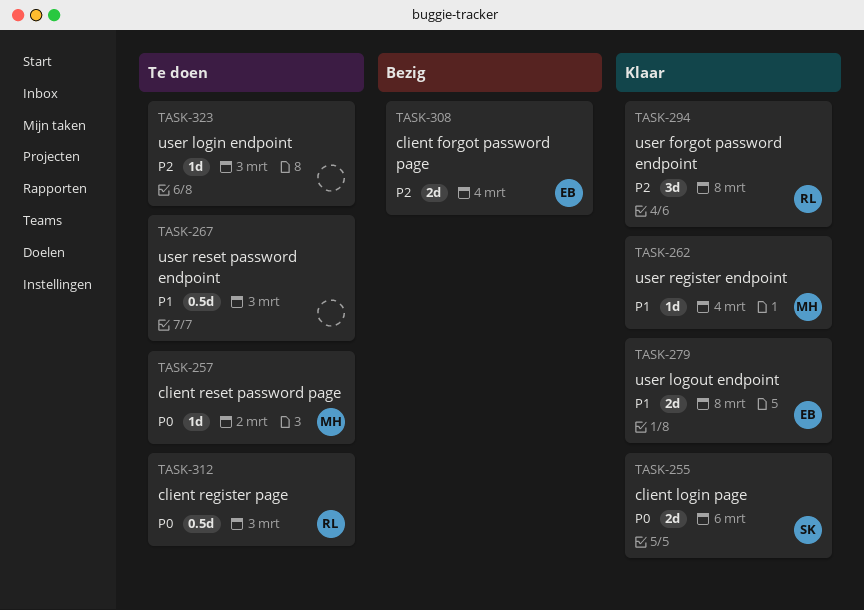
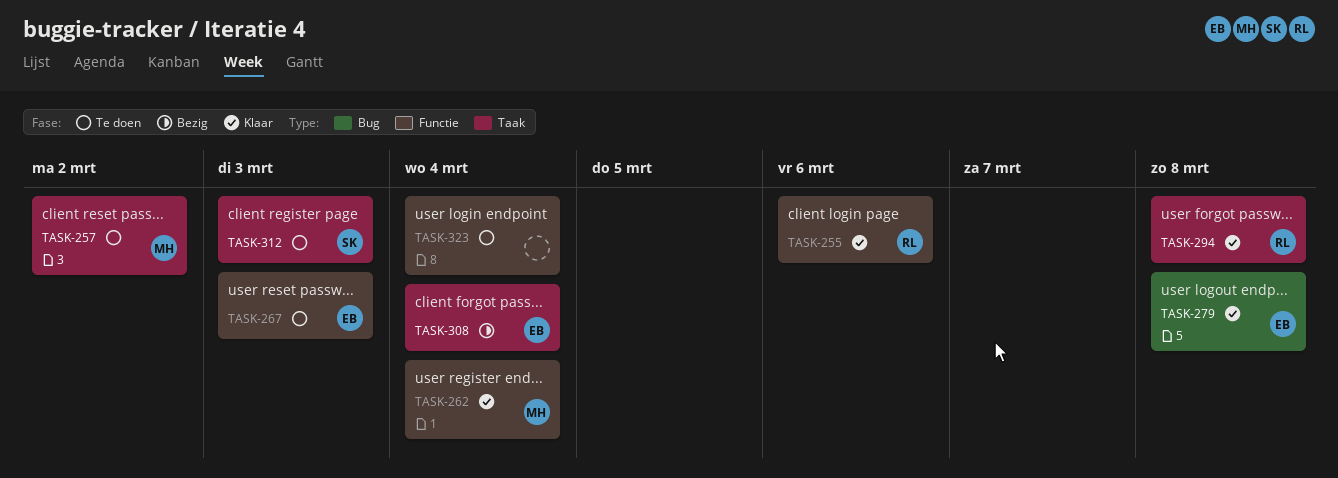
TASK-255, owner: SK -> RL
TASK-267, owner: none -> EB
TASK-312, owner: RL -> SK
TASK-323, due: Mar 3 -> Mar 4

